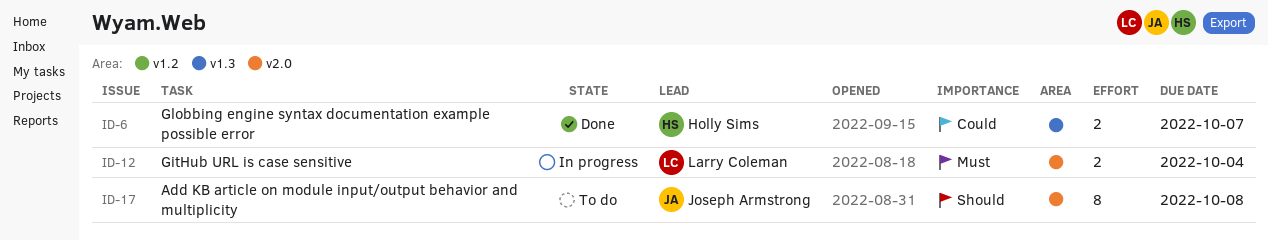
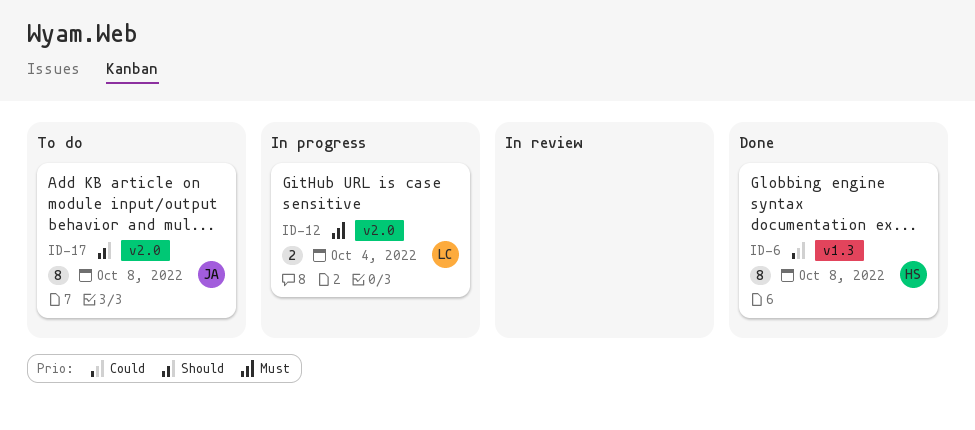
ID-6, estimate: 2 -> 8
ID-6, due: Oct 7 -> Oct 8

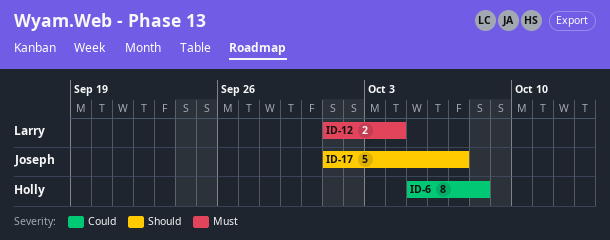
ID-17, estimate: 8 -> 5
ID-17, due: Oct 8 -> Oct 7

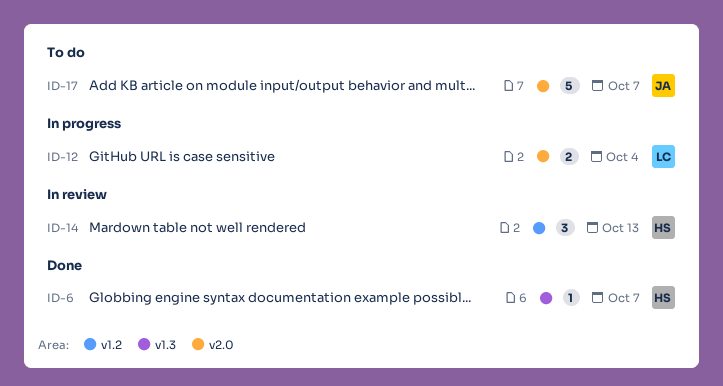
ID-6, estimate: 8 -> 1
ID-6, due: Oct 8 -> Oct 7
ID-14: none -> present

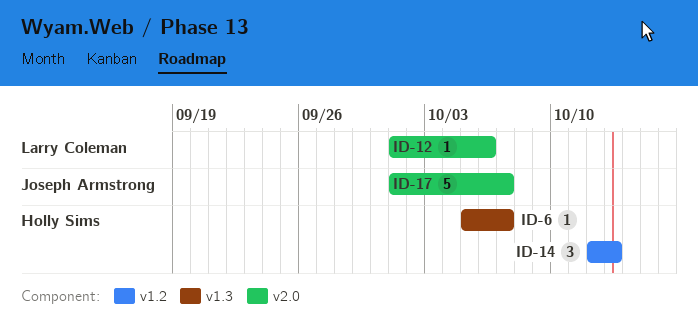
ID-12, estimate: 2 -> 1
ID-12, due: Oct 4 -> Oct 6

